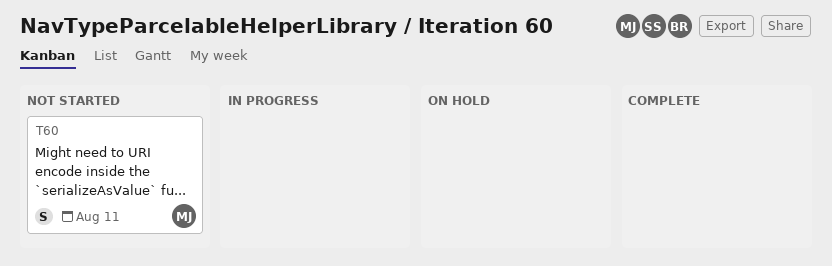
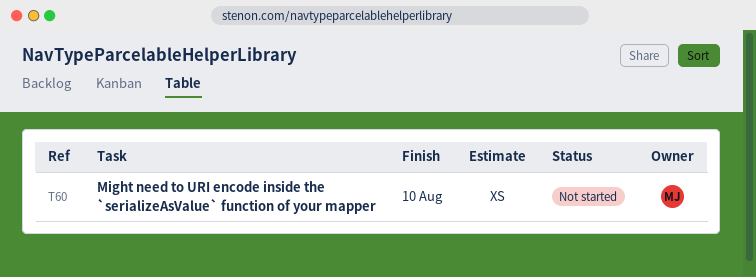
T60, estimate: S -> XS
T60, due: Aug 11 -> Aug 10

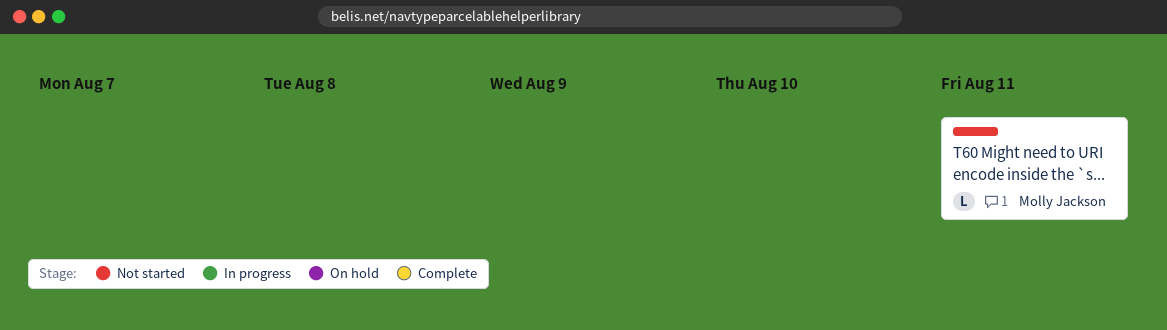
T60, estimate: XS -> L
T60, due: Aug 10 -> Aug 11

